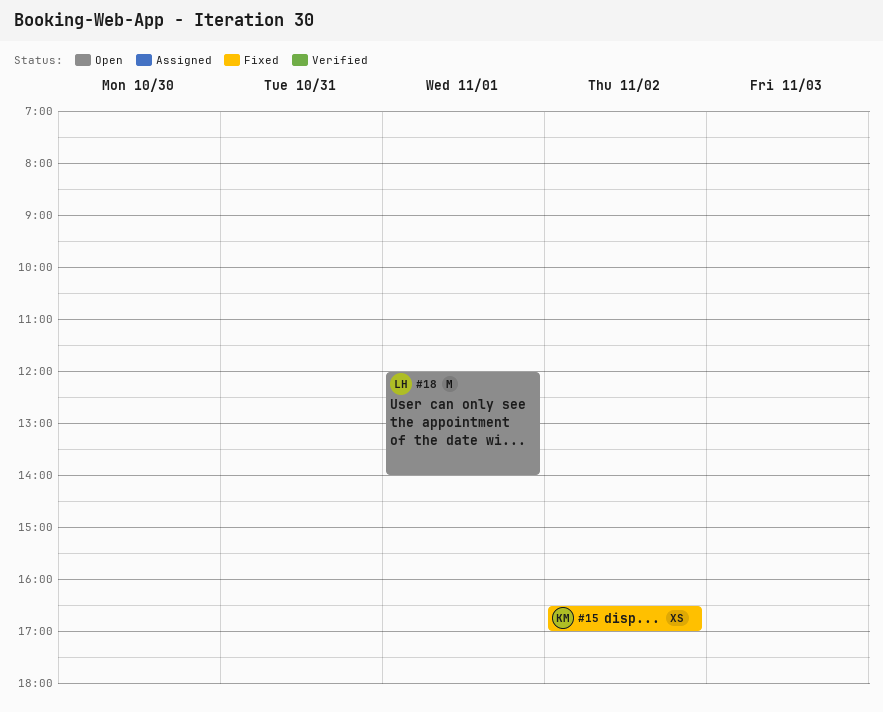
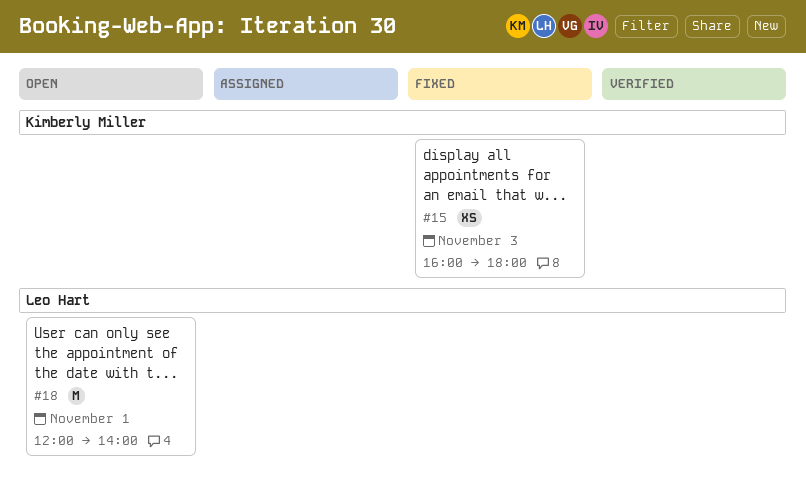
#15, day: Nov 2 -> Nov 3
#15, begins: 16:30 -> 16:00
#15, ends: 17:00 -> 18:00

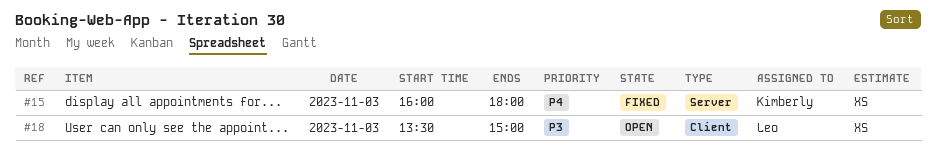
#18, estimate: M -> XS
#18, day: Nov 1 -> Nov 3
#18, begins: 12:00 -> 13:30
#18, ends: 14:00 -> 15:00

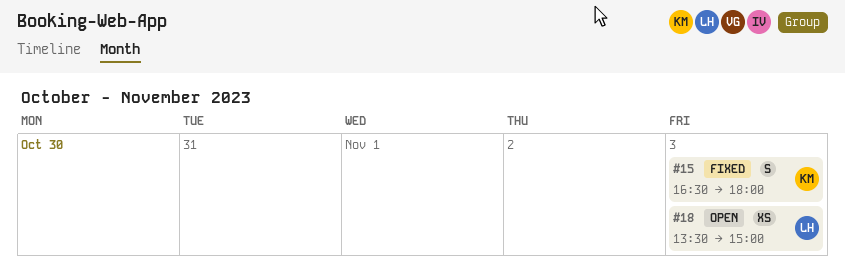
#15, estimate: XS -> S
#15, begins: 16:00 -> 16:30

